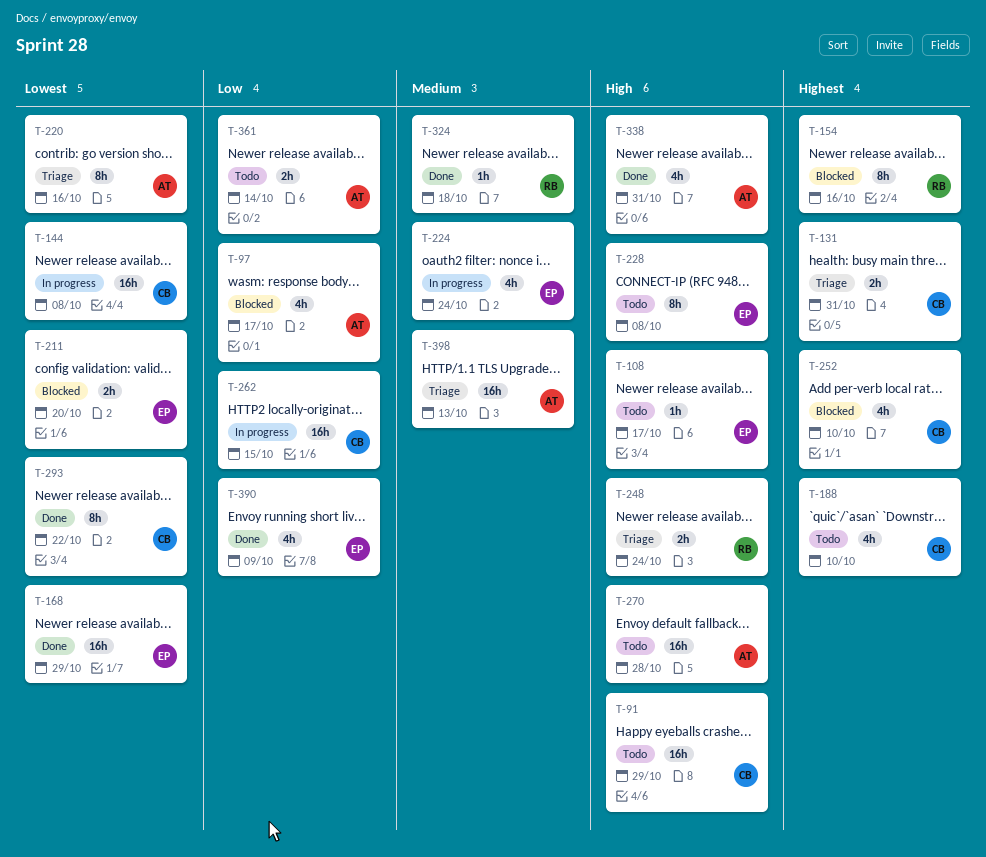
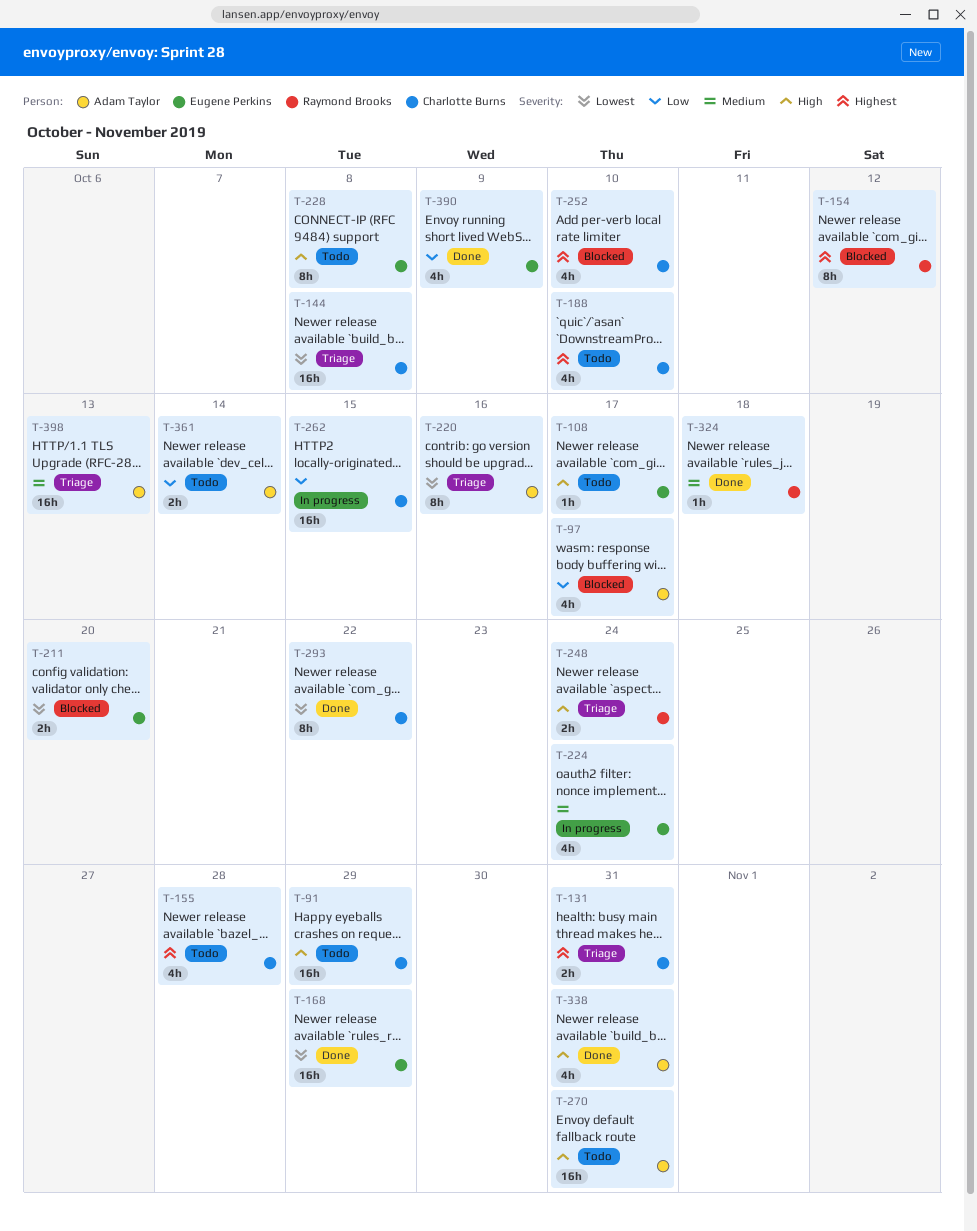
T-144, status: In progress -> Triage
T-154, due: Oct 16 -> Oct 12
T-155: none -> present
T-270, due: Oct 28 -> Oct 31

